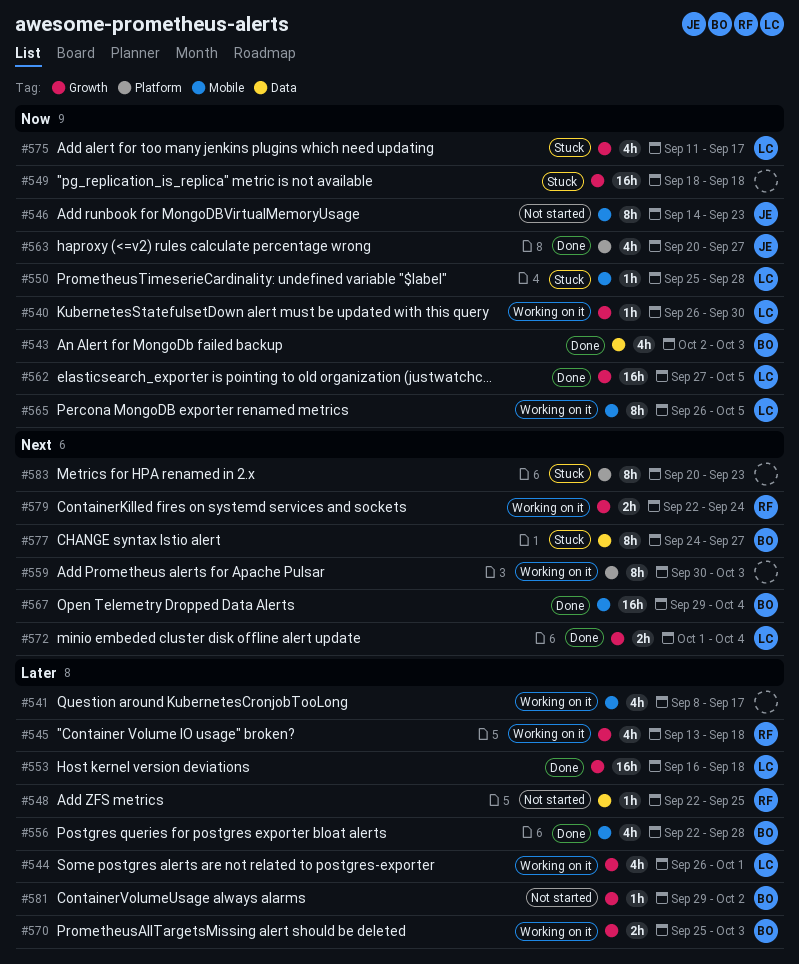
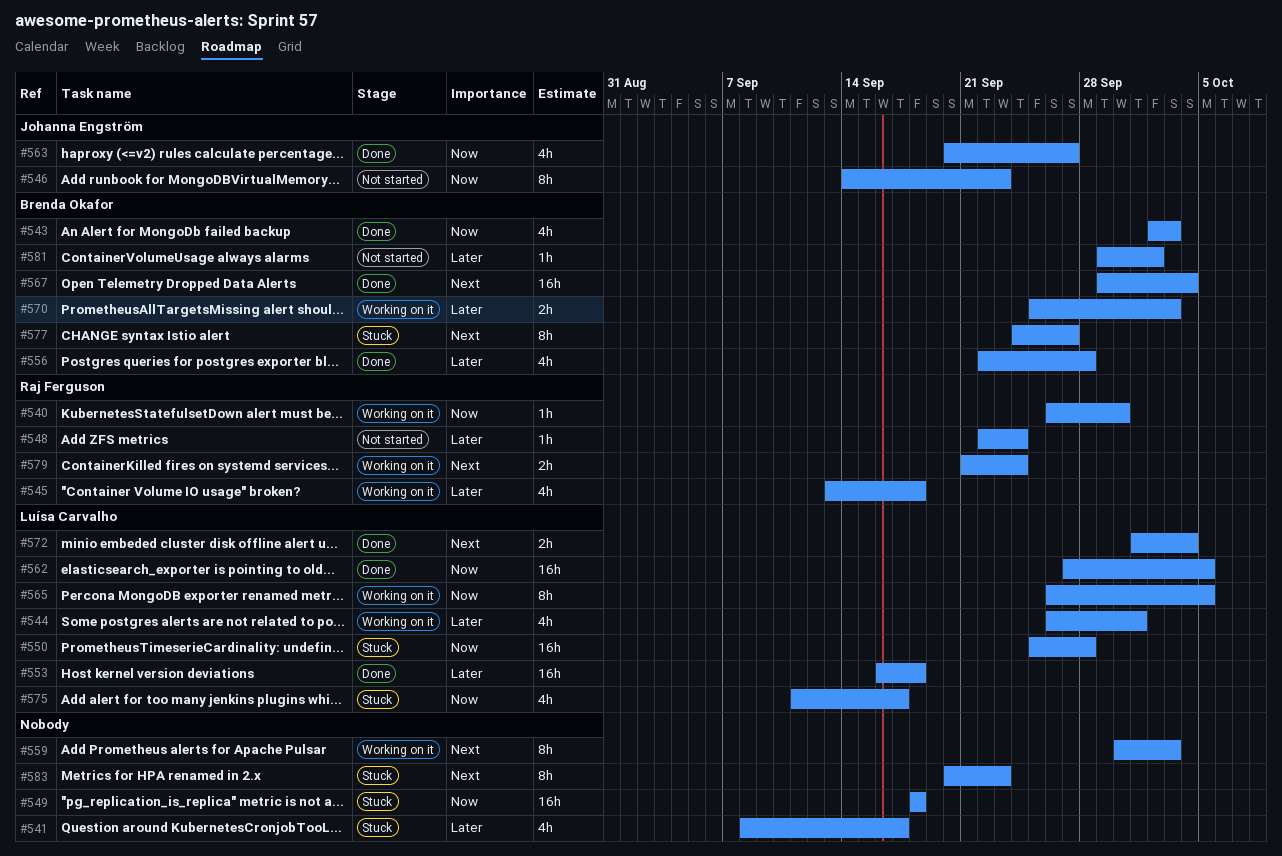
#540, owner: Luísa Carvalho -> Raj Ferguson
#541, status: Working on it -> Stuck
#548, due: Sep 25 -> Sep 24
#550, estimate: 1h -> 16h
#579, start: Sep 22 -> Sep 21

